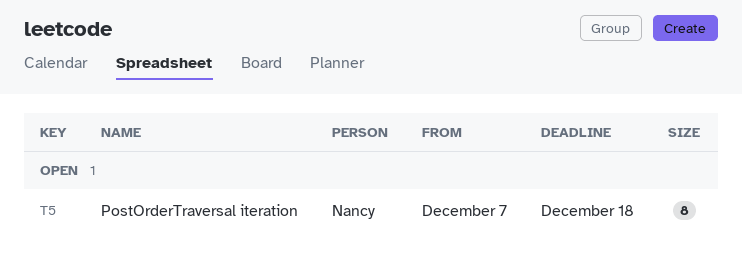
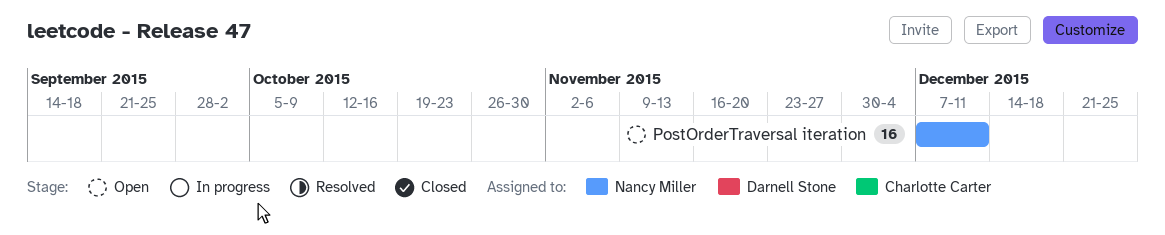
PostOrderTraversal iteration, estimate: 8 -> 16
PostOrderTraversal iteration, due: Dec 18 -> Dec 11

